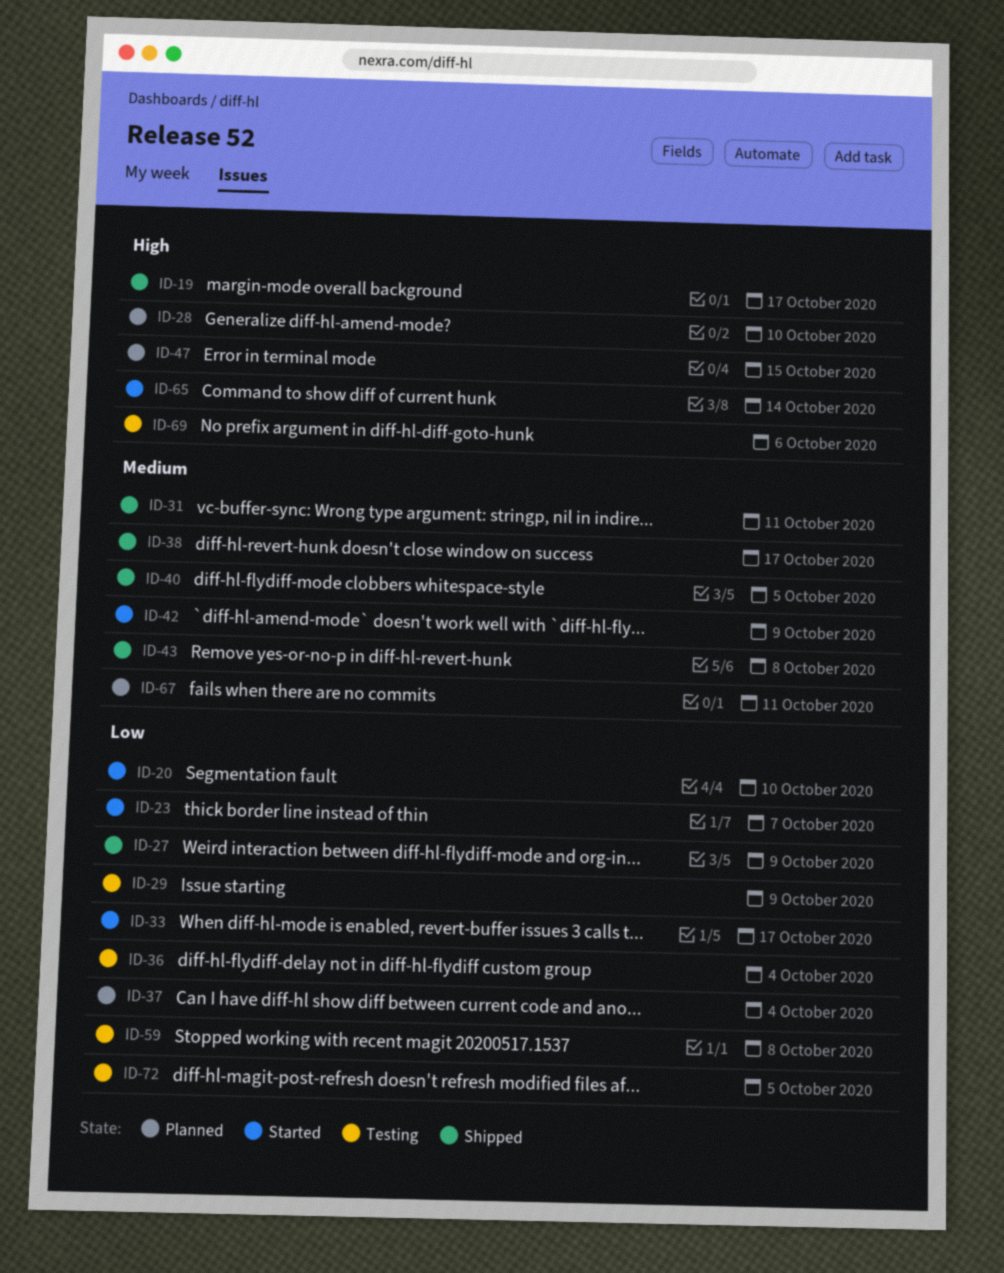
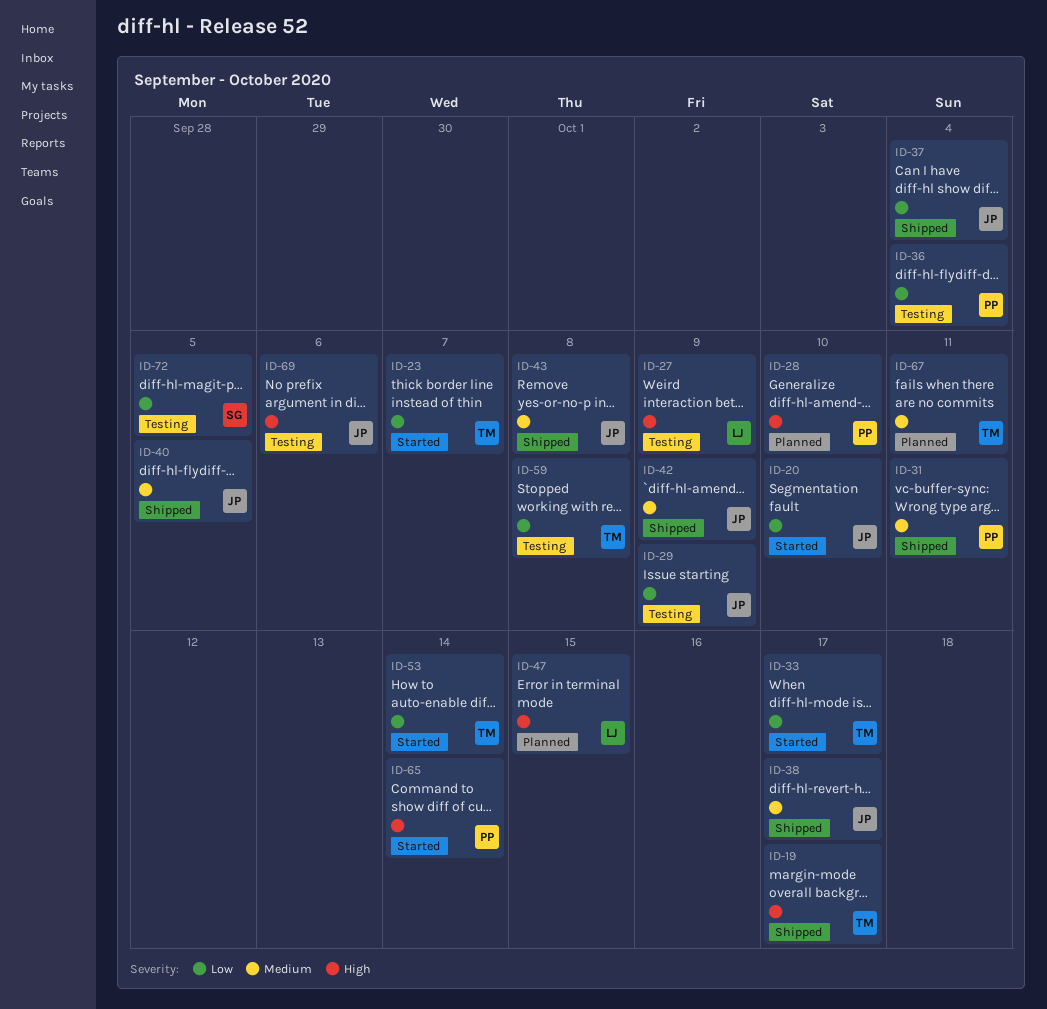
ID-27, status: Shipped -> Testing
ID-27, priority: Low -> High
ID-37, status: Planned -> Shipped
ID-42, status: Started -> Shipped
ID-53: none -> present

